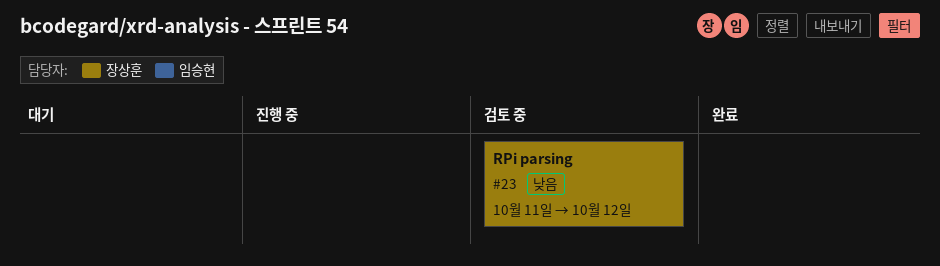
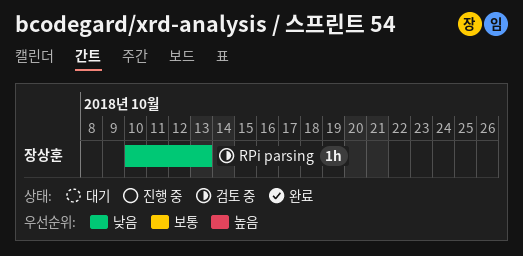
RPi parsing, start: Oct 11 -> Oct 10
RPi parsing, due: Oct 12 -> Oct 13

